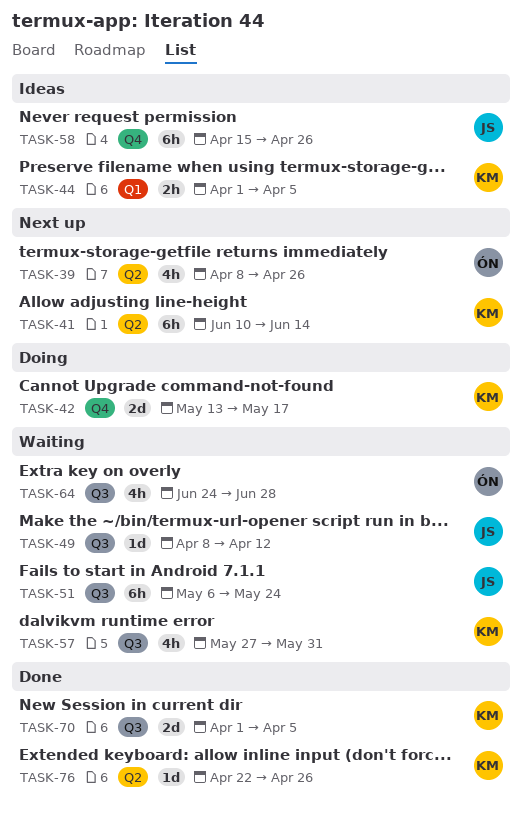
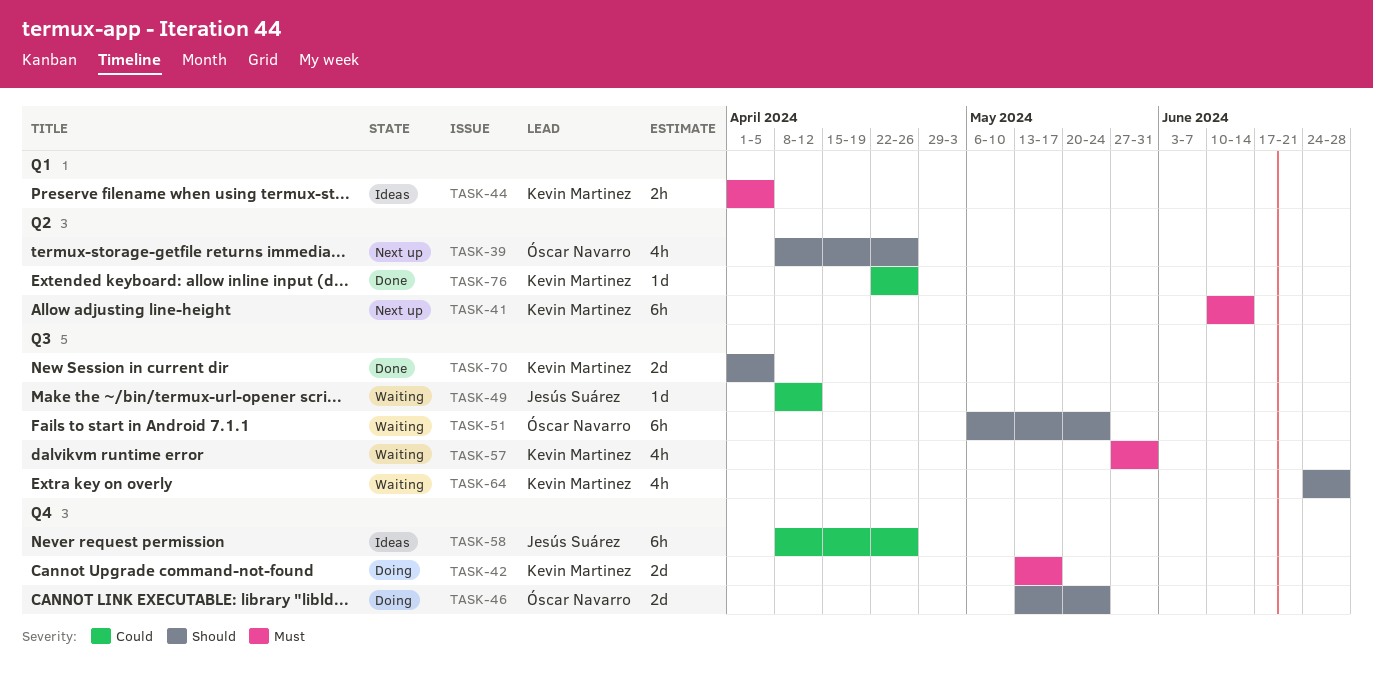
TASK-46: none -> present
TASK-51, owner: Jesús Suárez -> Óscar Navarro
TASK-58, start: Apr 15 -> Apr 8
TASK-64, owner: Óscar Navarro -> Kevin Martinez

